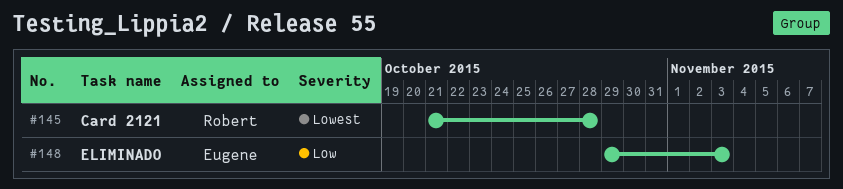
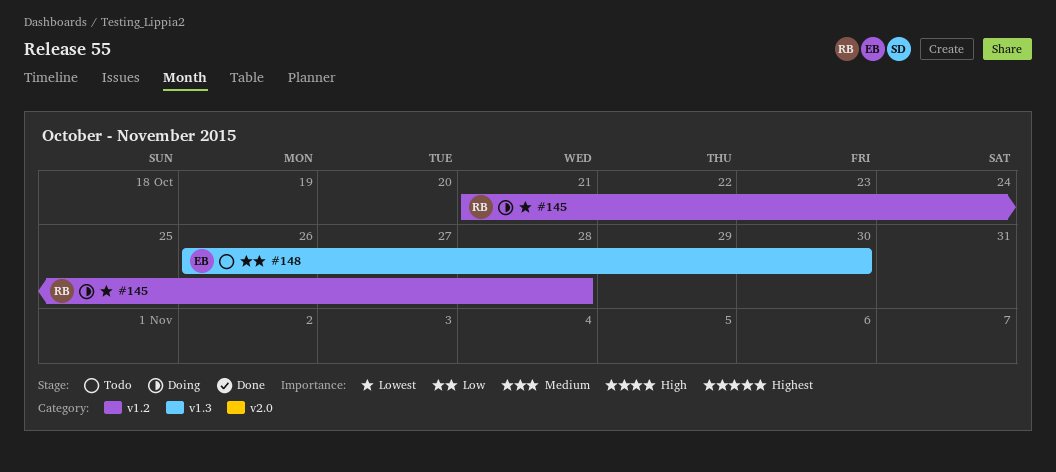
#148, start: Oct 29 -> Oct 26
#148, due: Nov 3 -> Oct 30

